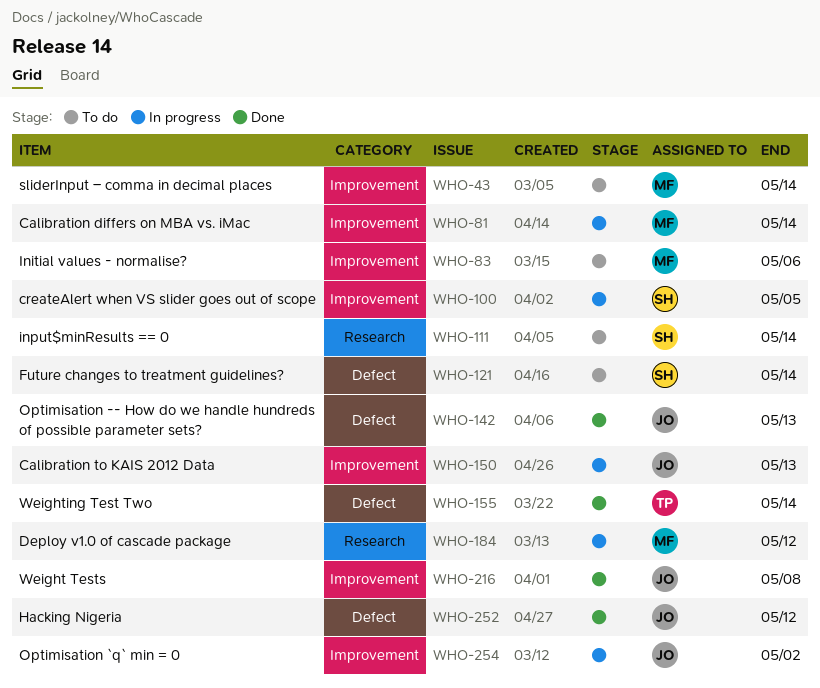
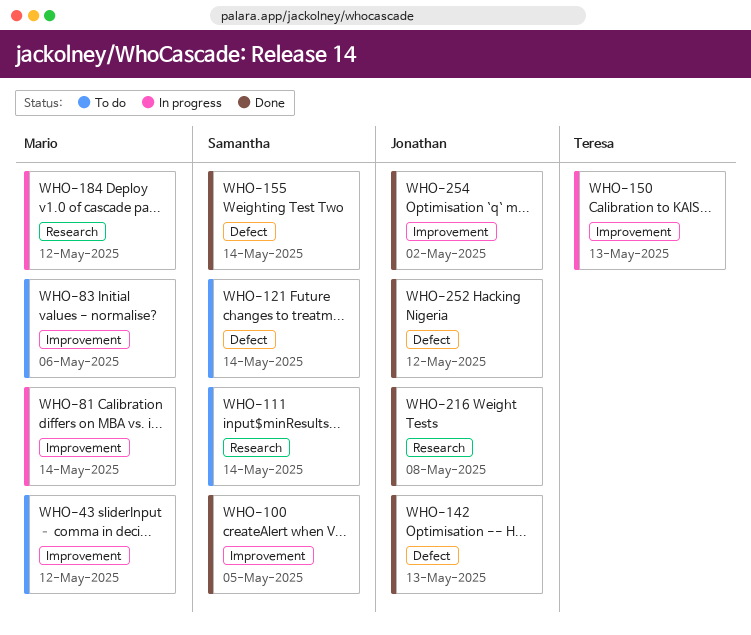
WHO-43, due: May 14 -> May 12
WHO-100, status: In progress -> Done
WHO-150, owner: Jonathan -> Teresa
WHO-155, owner: Teresa -> Samantha
WHO-216, label: Improvement -> Research
WHO-254, status: In progress -> Done

